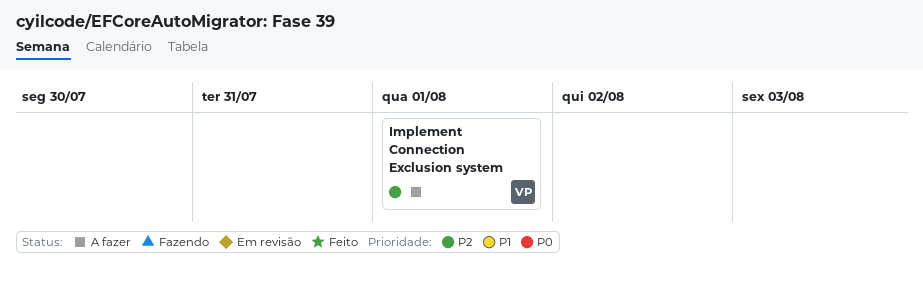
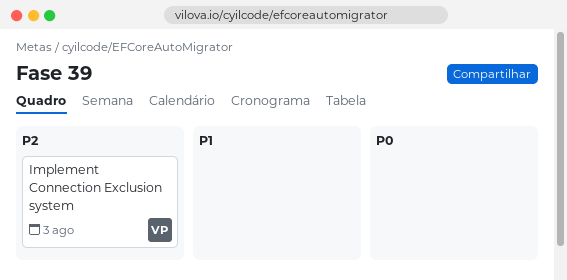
Implement Connection Exclusion system, due: Aug 1 -> Aug 3

